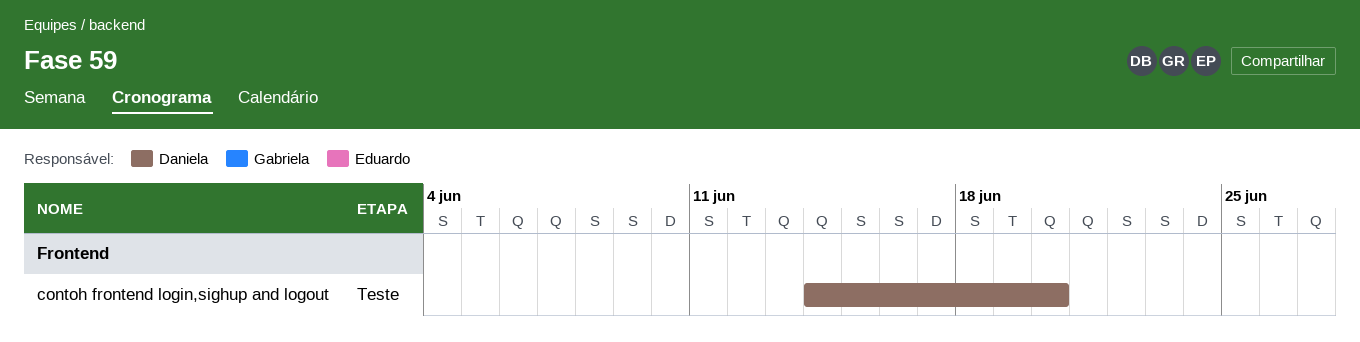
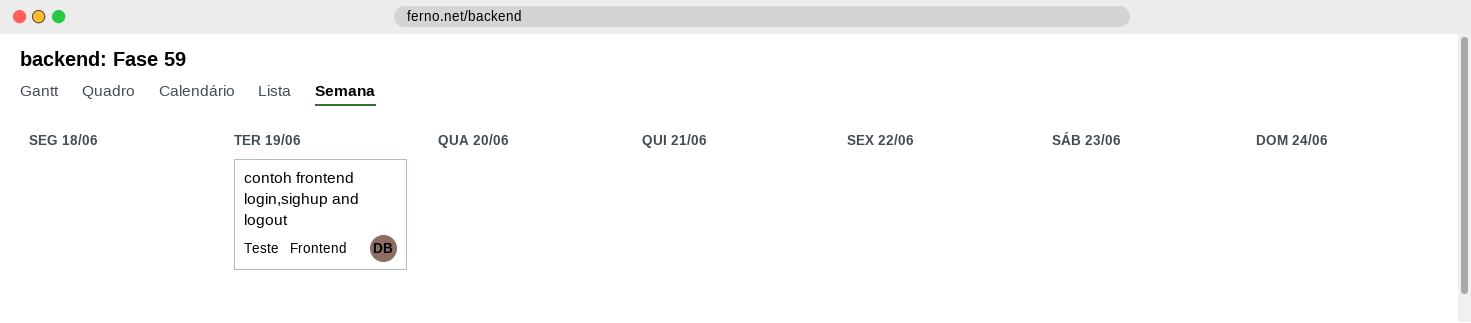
contoh frontend login,sighup and logout, due: Jun 20 -> Jun 19

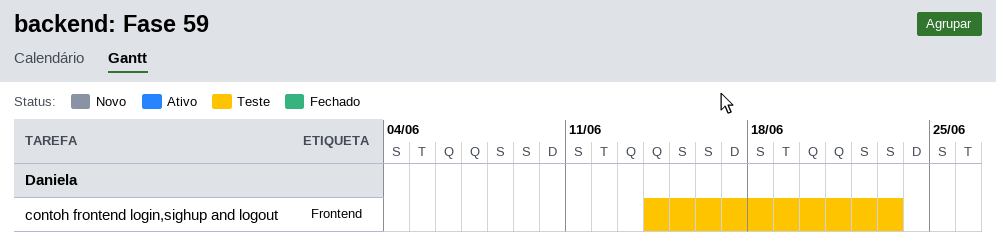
contoh frontend login,sighup and logout, due: Jun 19 -> Jun 23

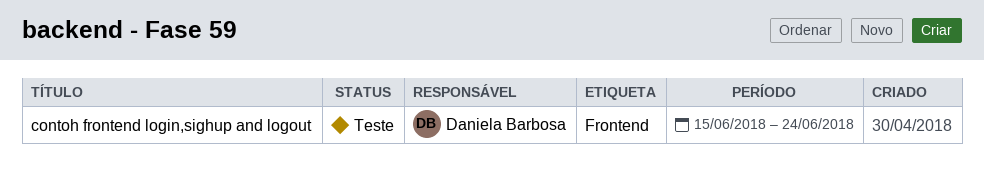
contoh frontend login,sighup and logout, start: Jun 14 -> Jun 15
contoh frontend login,sighup and logout, due: Jun 23 -> Jun 24

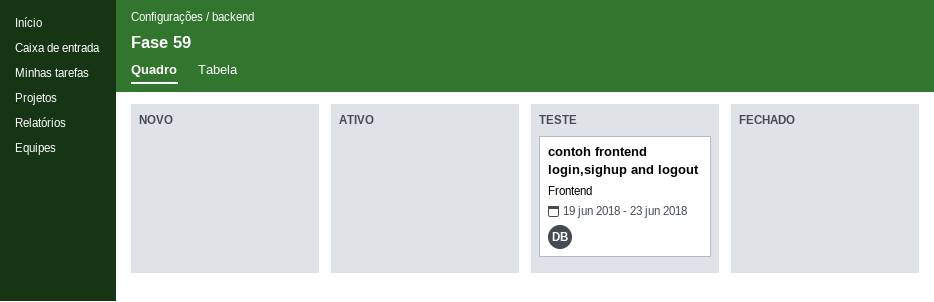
contoh frontend login,sighup and logout, start: Jun 15 -> Jun 19
contoh frontend login,sighup and logout, due: Jun 24 -> Jun 23

